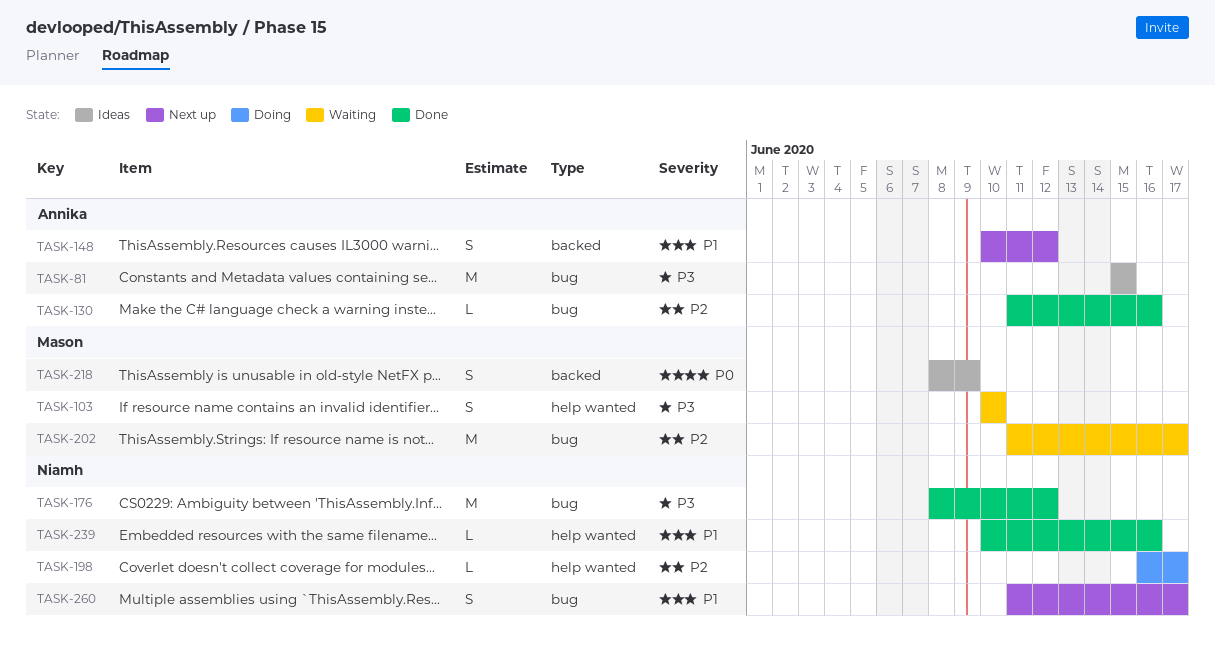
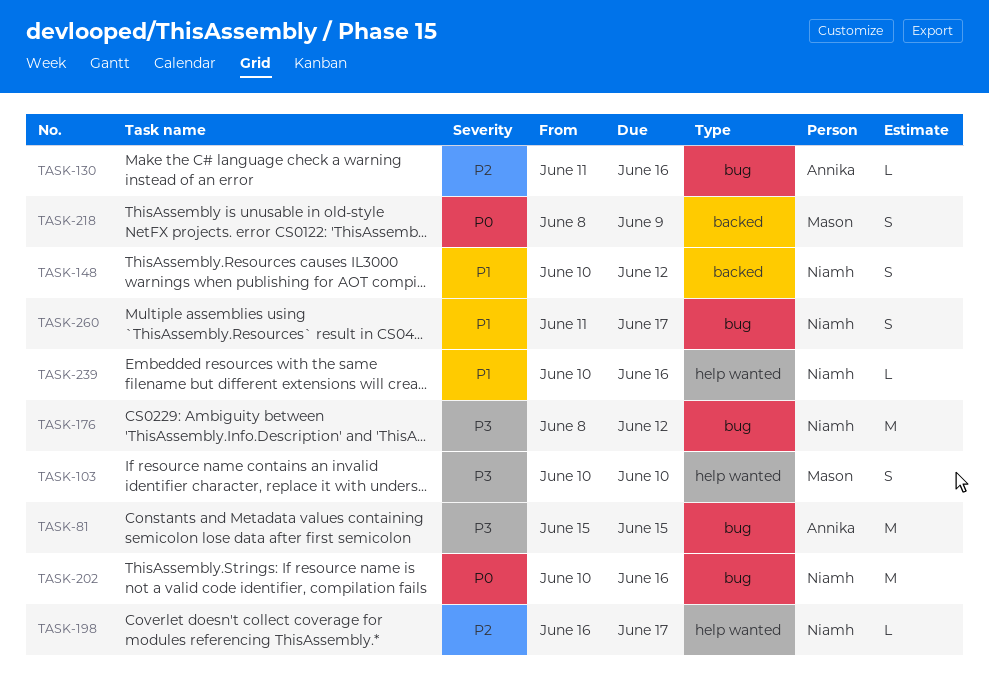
TASK-148, owner: Annika -> Niamh
TASK-202, owner: Mason -> Niamh
TASK-202, priority: P2 -> P0
TASK-202, start: Jun 11 -> Jun 10
TASK-202, due: Jun 17 -> Jun 16

